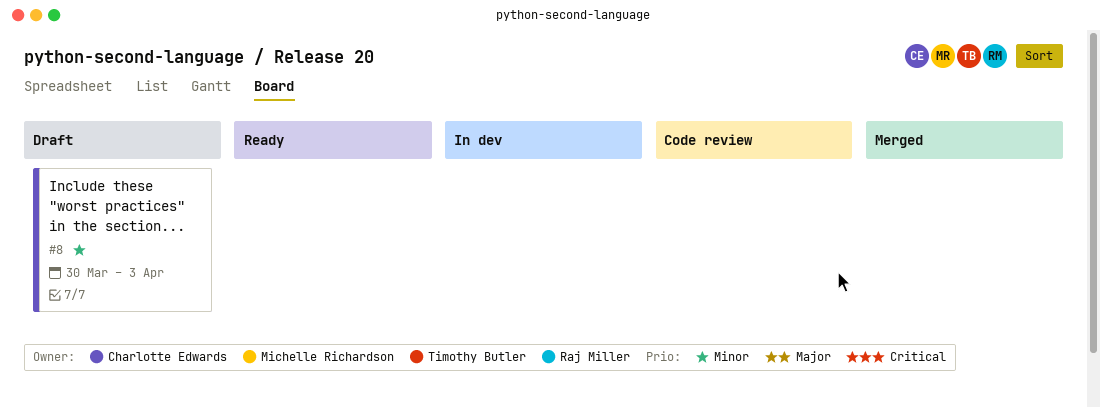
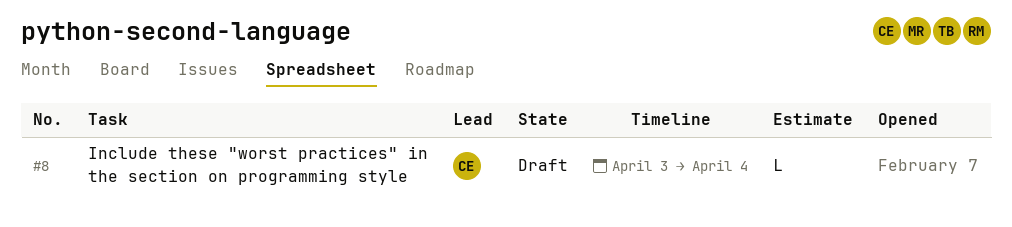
#8, start: Mar 30 -> Apr 3
#8, due: Apr 3 -> Apr 4

